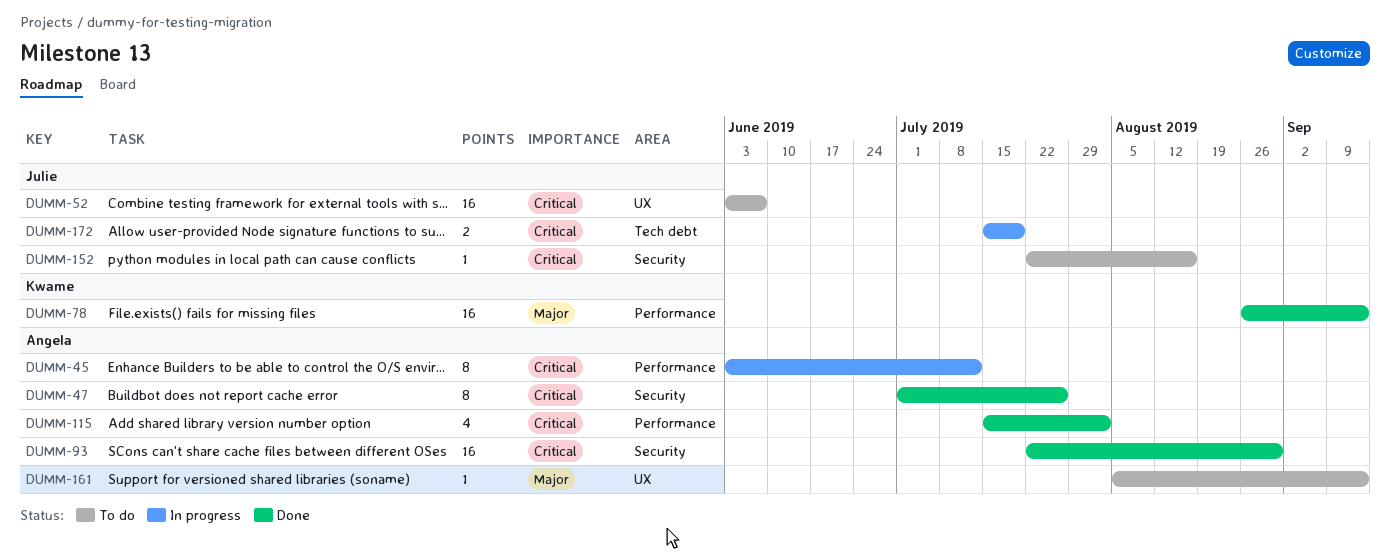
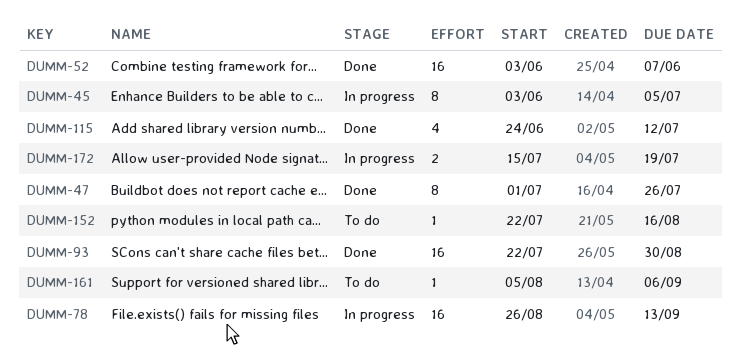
DUMM-45, due: Jul 12 -> Jul 5
DUMM-52, status: To do -> Done
DUMM-78, status: Done -> In progress
DUMM-115, start: Jul 15 -> Jun 24
DUMM-115, due: Aug 2 -> Jul 12
DUMM-161, due: Sep 13 -> Sep 6

